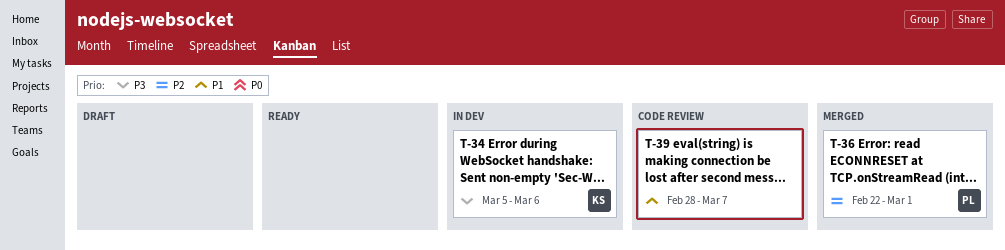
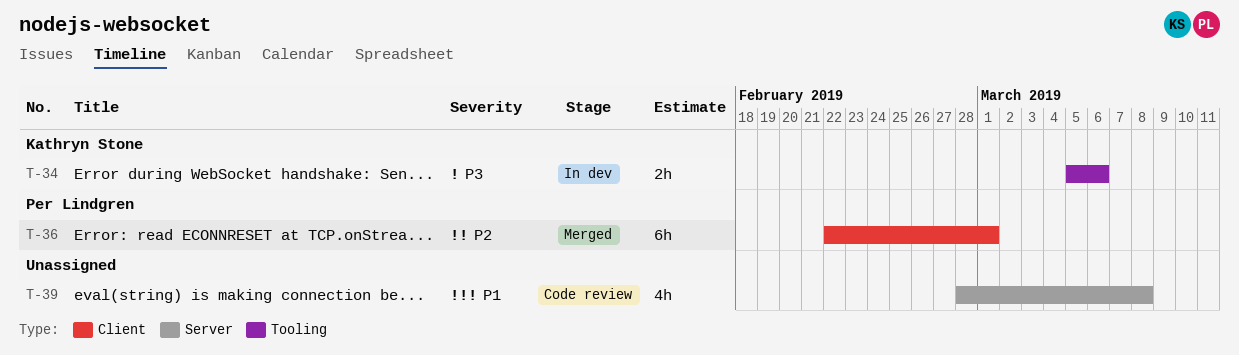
T-39, due: Mar 7 -> Mar 8

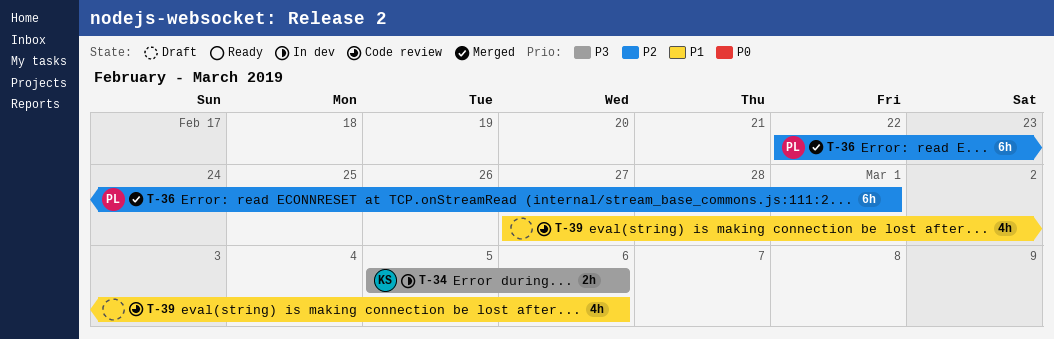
T-39, start: Feb 28 -> Feb 27
T-39, due: Mar 8 -> Mar 6

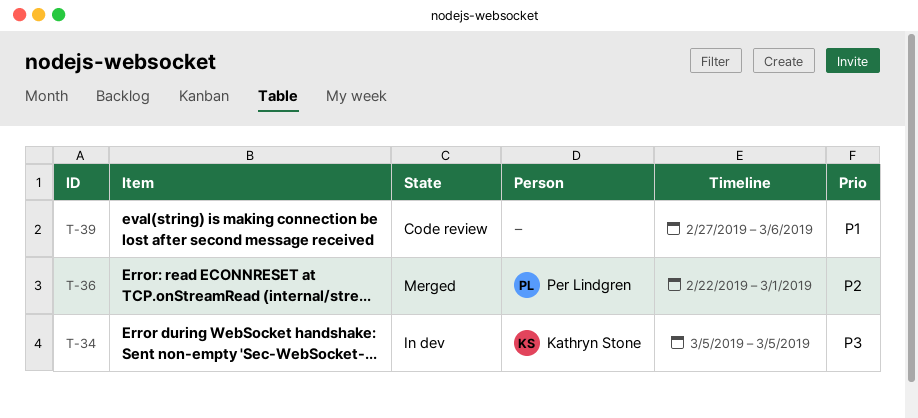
T-34, due: Mar 6 -> Mar 5

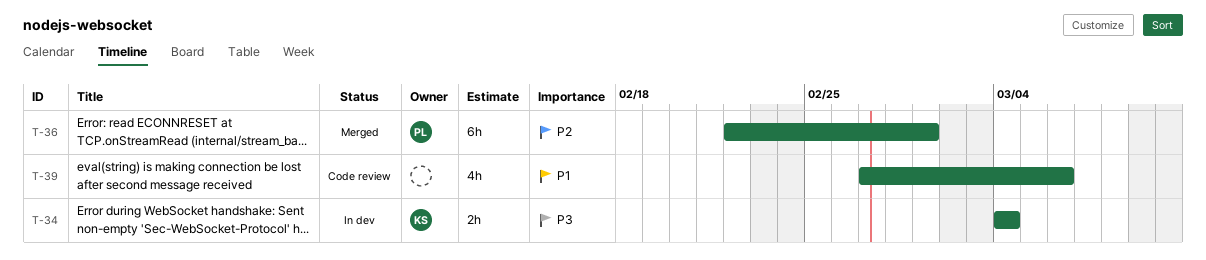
T-34, start: Mar 5 -> Mar 4
T-34, due: Mar 5 -> Mar 4

